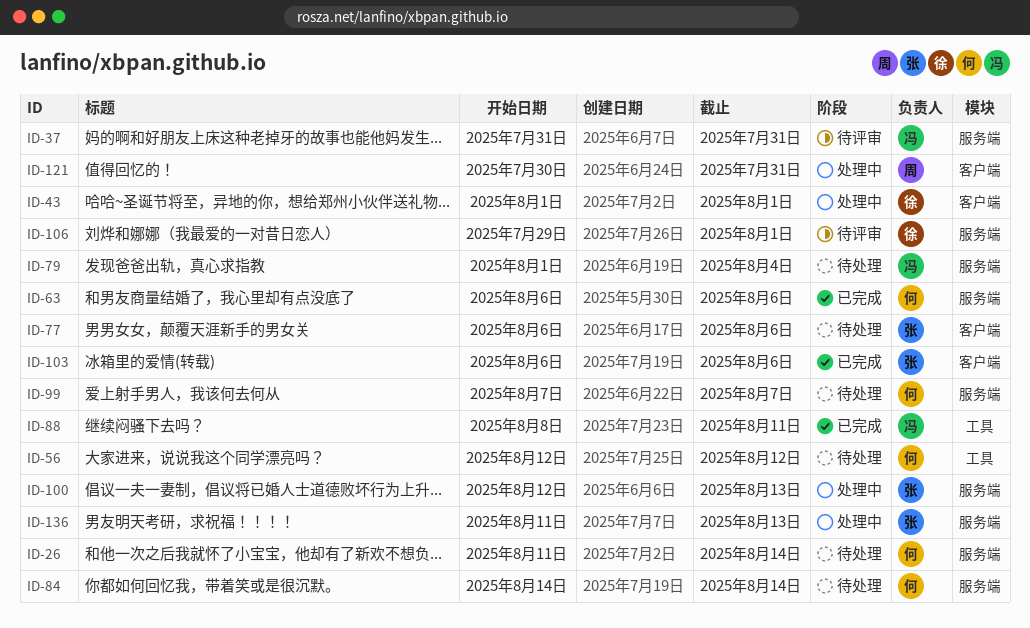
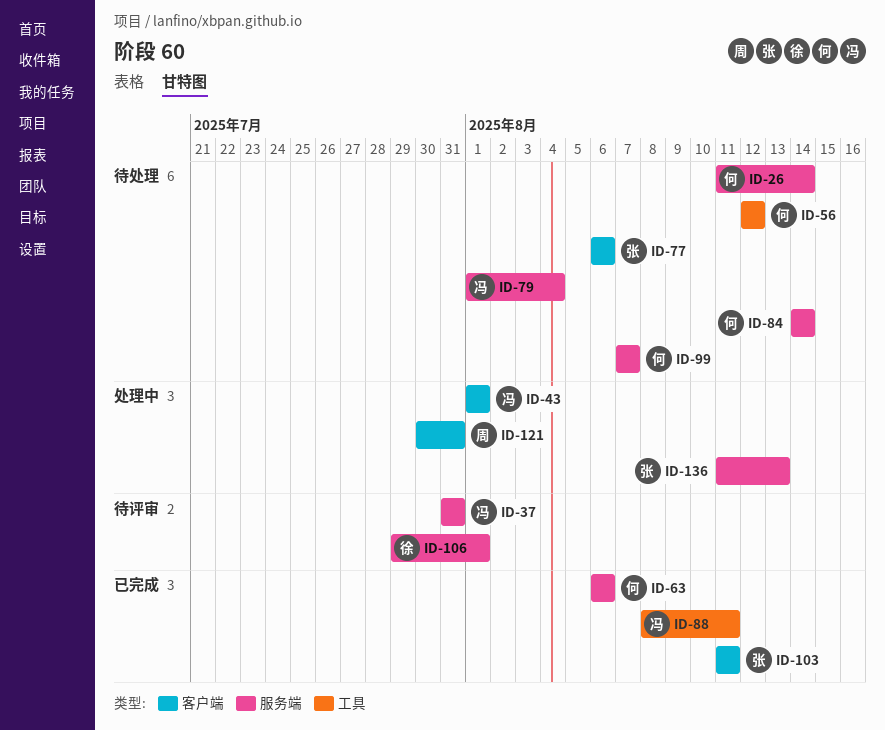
ID-43, owner: 徐 -> 冯
ID-100: present -> none
ID-103, start: Aug 6 -> Aug 11
ID-103, due: Aug 6 -> Aug 11

